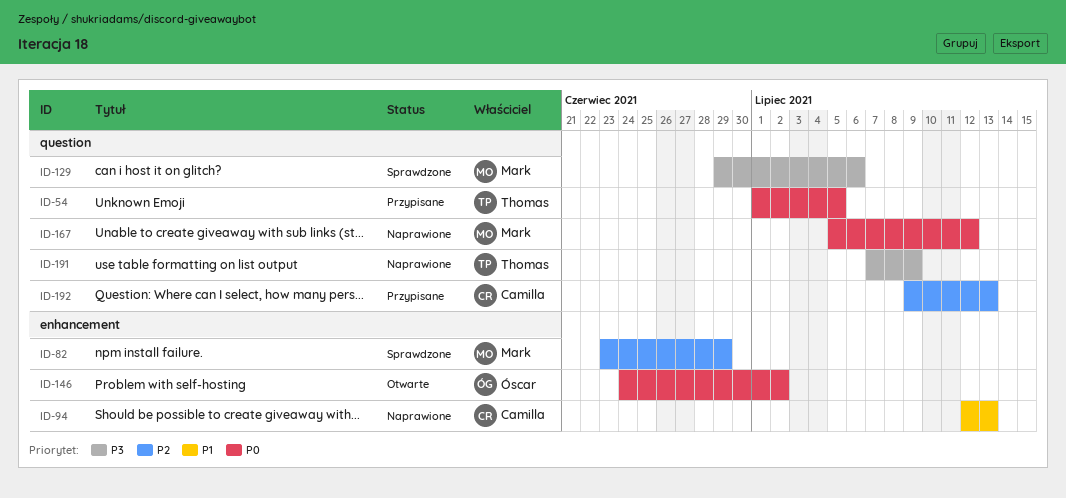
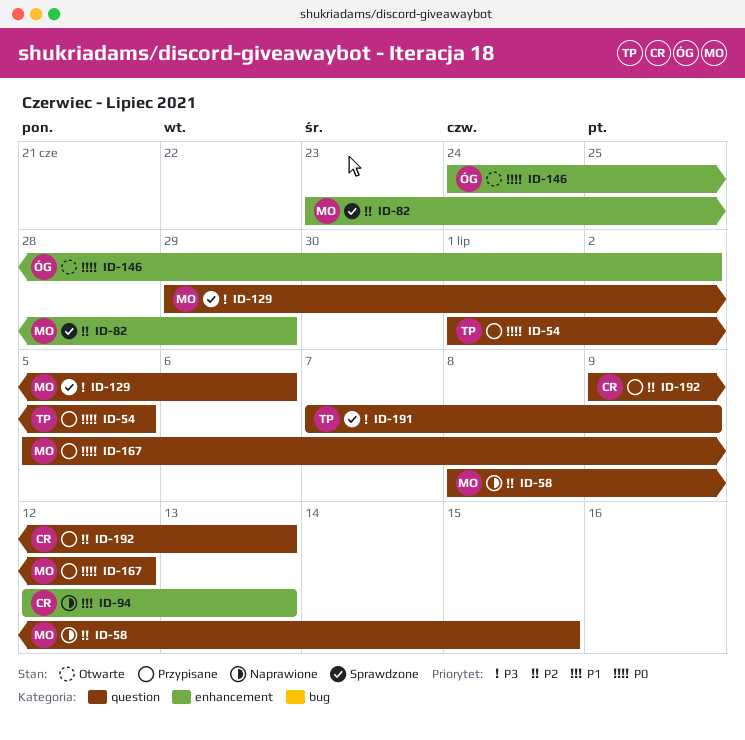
ID-58: none -> present
ID-167, status: Naprawione -> Przypisane
ID-191, status: Naprawione -> Sprawdzone

